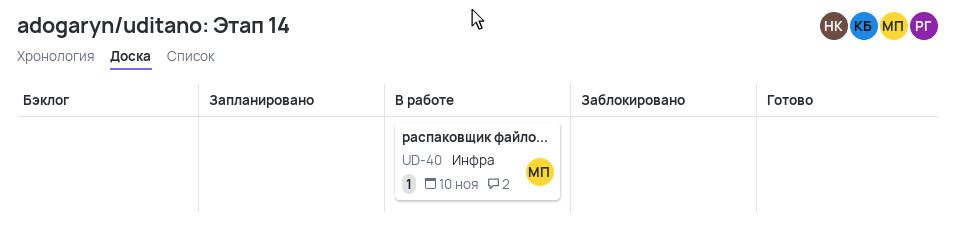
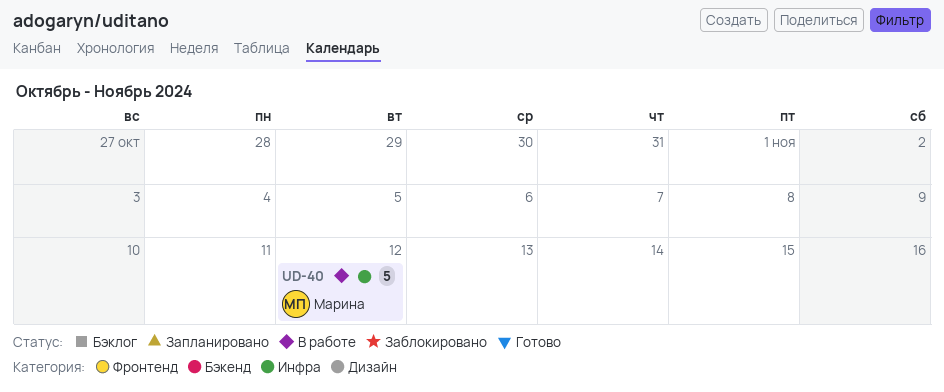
UD-40, estimate: 1 -> 5
UD-40, due: Nov 10 -> Nov 12

